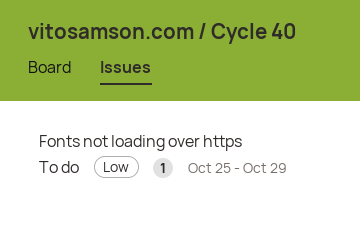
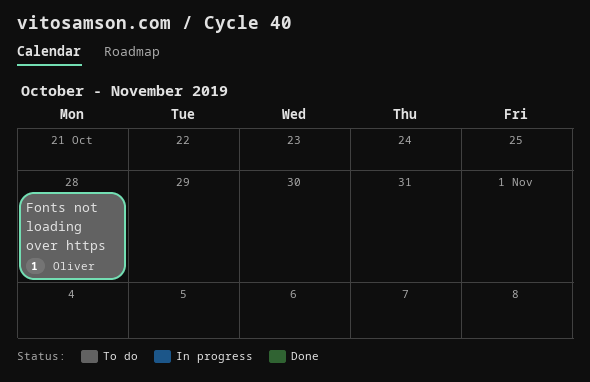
Fonts not loading over https, due: Oct 29 -> Oct 28

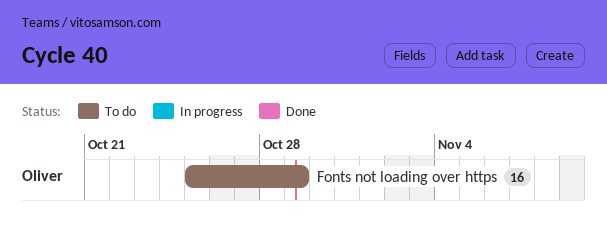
Fonts not loading over https, estimate: 1 -> 16
Fonts not loading over https, due: Oct 28 -> Oct 29

